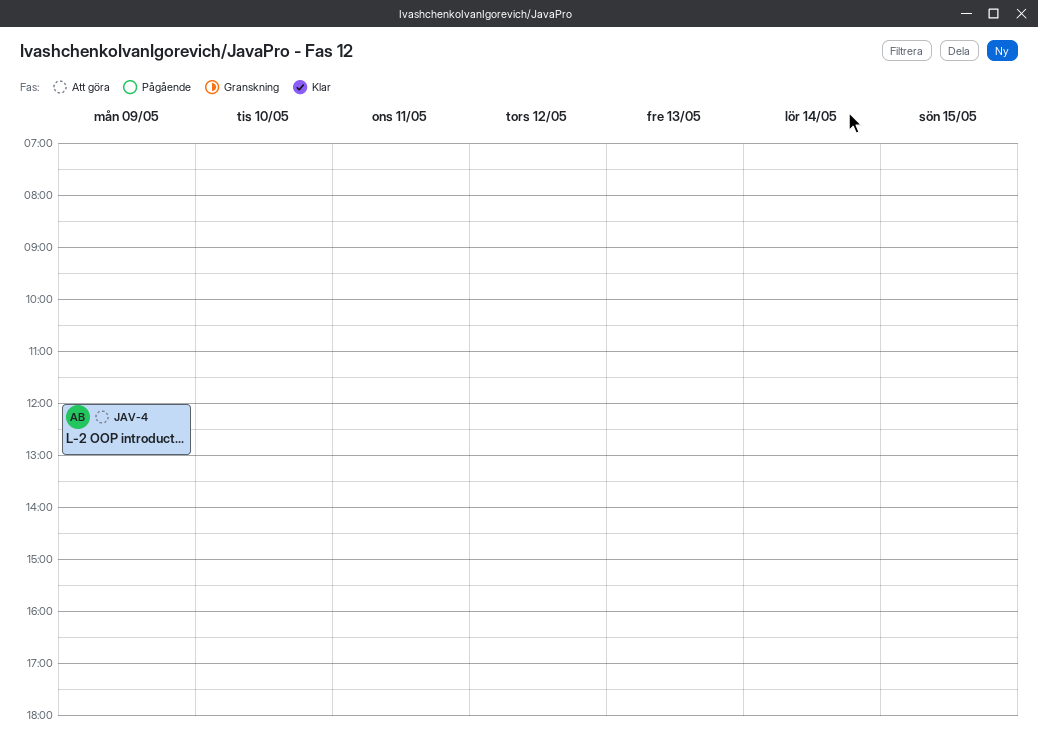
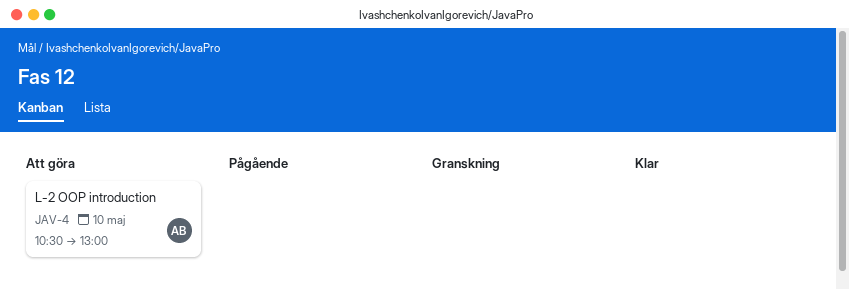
JAV-4, day: May 9 -> May 10
JAV-4, begins: 12:00 -> 10:30

